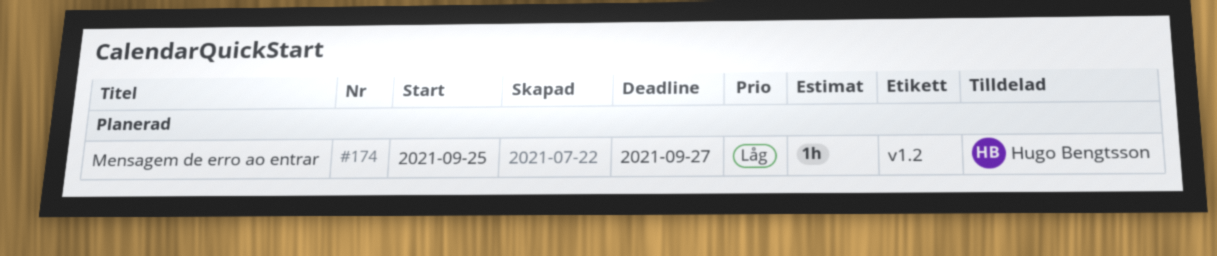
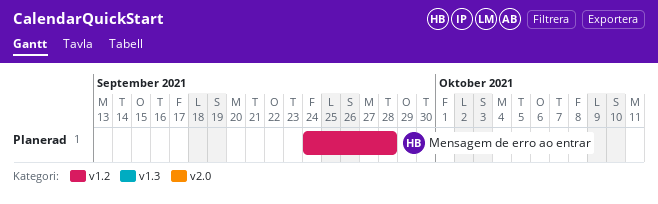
Mensagem de erro ao entrar, start: Sep 25 -> Sep 24
Mensagem de erro ao entrar, due: Sep 27 -> Sep 28

